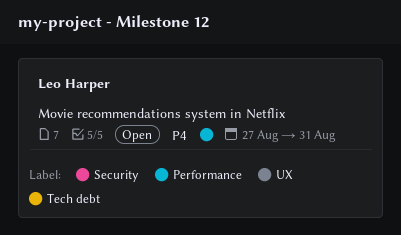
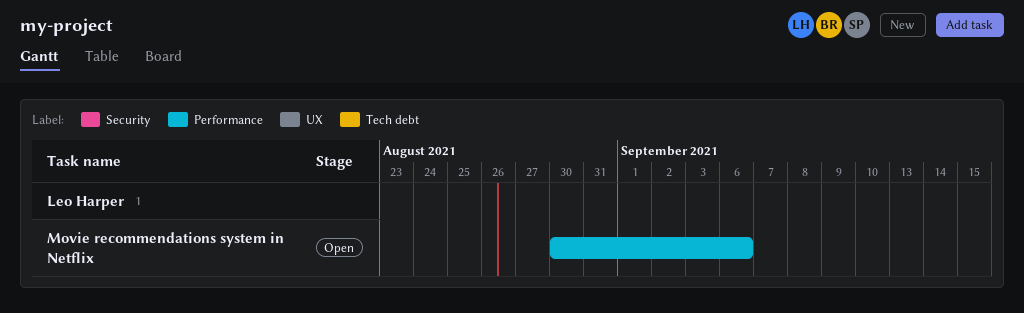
Movie recommendations system in Netflix, start: Aug 27 -> Aug 30
Movie recommendations system in Netflix, due: Aug 31 -> Sep 6

